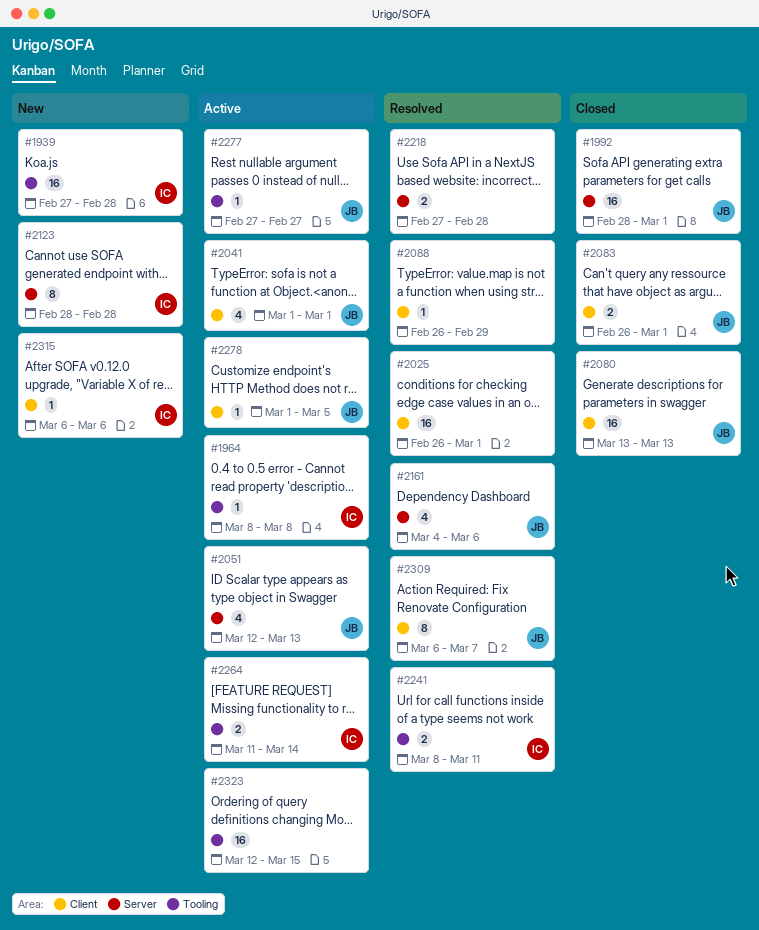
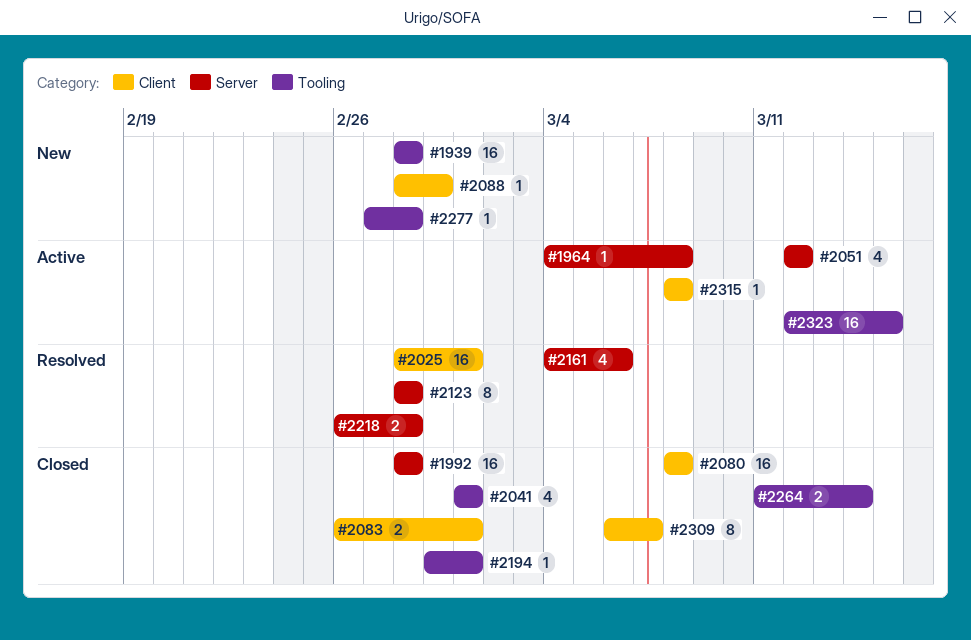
#1939, start: Feb 27 -> Feb 28
#1964, label: Tooling -> Server
#1964, start: Mar 8 -> Mar 4
#1992, due: Mar 1 -> Feb 28
#2025, start: Feb 26 -> Feb 28
#2041, status: Active -> Closed
#2041, label: Client -> Tooling
#2051, due: Mar 13 -> Mar 12
#2080, start: Mar 13 -> Mar 8
#2080, due: Mar 13 -> Mar 8
#2088, status: Resolved -> New
#2088, start: Feb 26 -> Feb 28
#2123, status: New -> Resolved
#2194: none -> present
#2218, start: Feb 27 -> Feb 26
#2241: present -> none
#2264, status: Active -> Closed
#2277, status: Active -> New
#2277, due: Feb 27 -> Feb 28
#2278: present -> none
#2309, status: Resolved -> Closed
#2315, status: New -> Active
#2315, start: Mar 6 -> Mar 8
#2315, due: Mar 6 -> Mar 8

